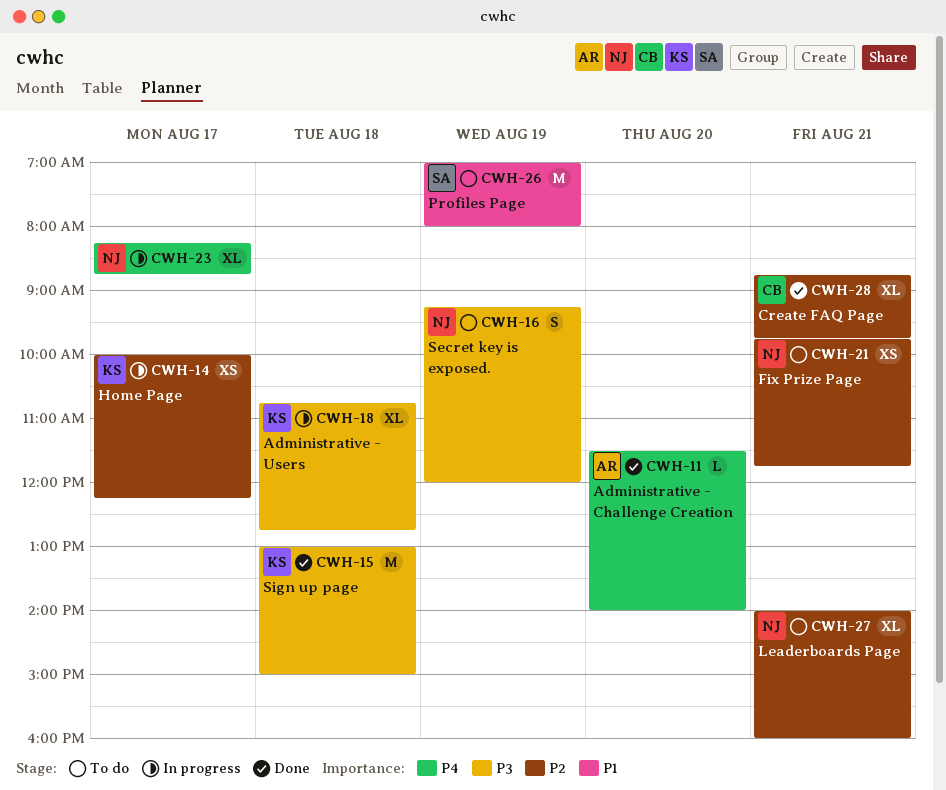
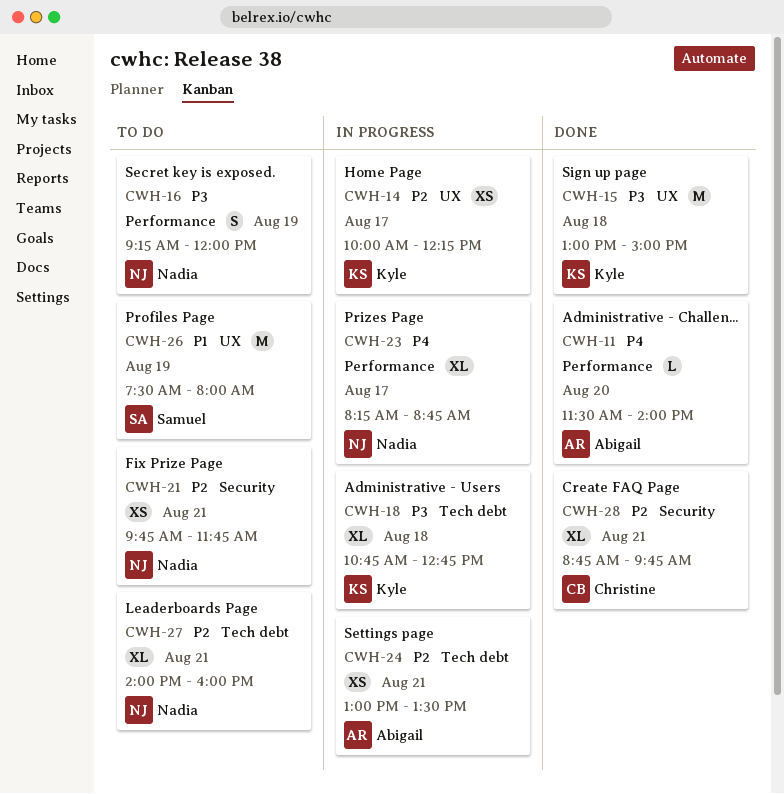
CWH-24: none -> present
CWH-26, begins: 07:00 -> 07:30

